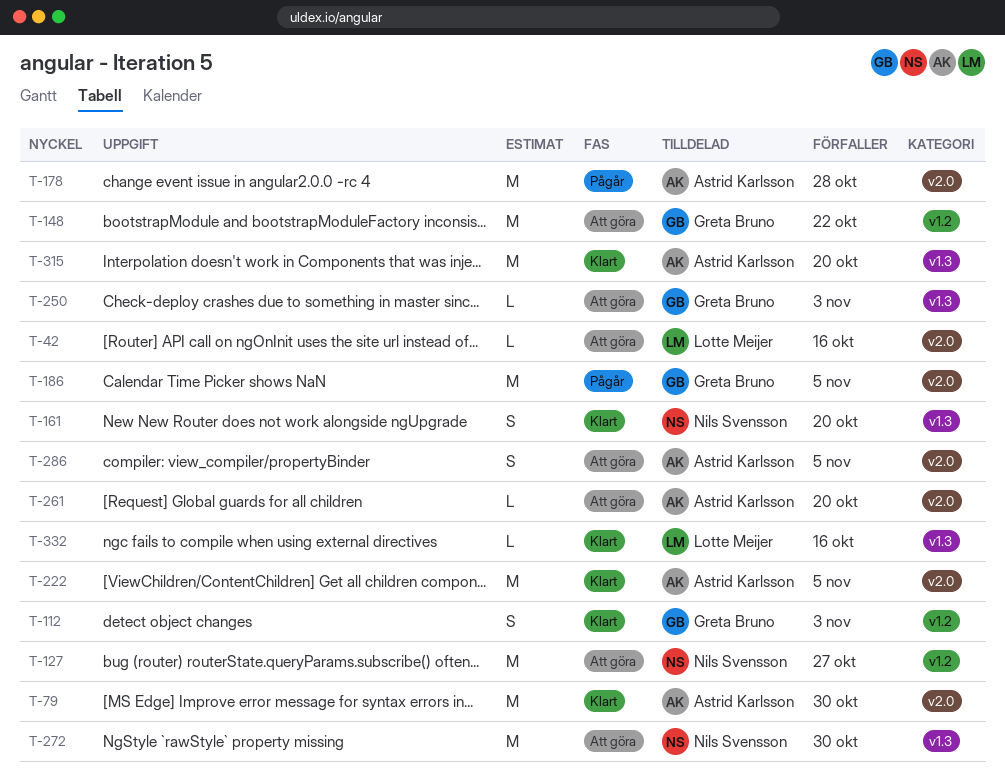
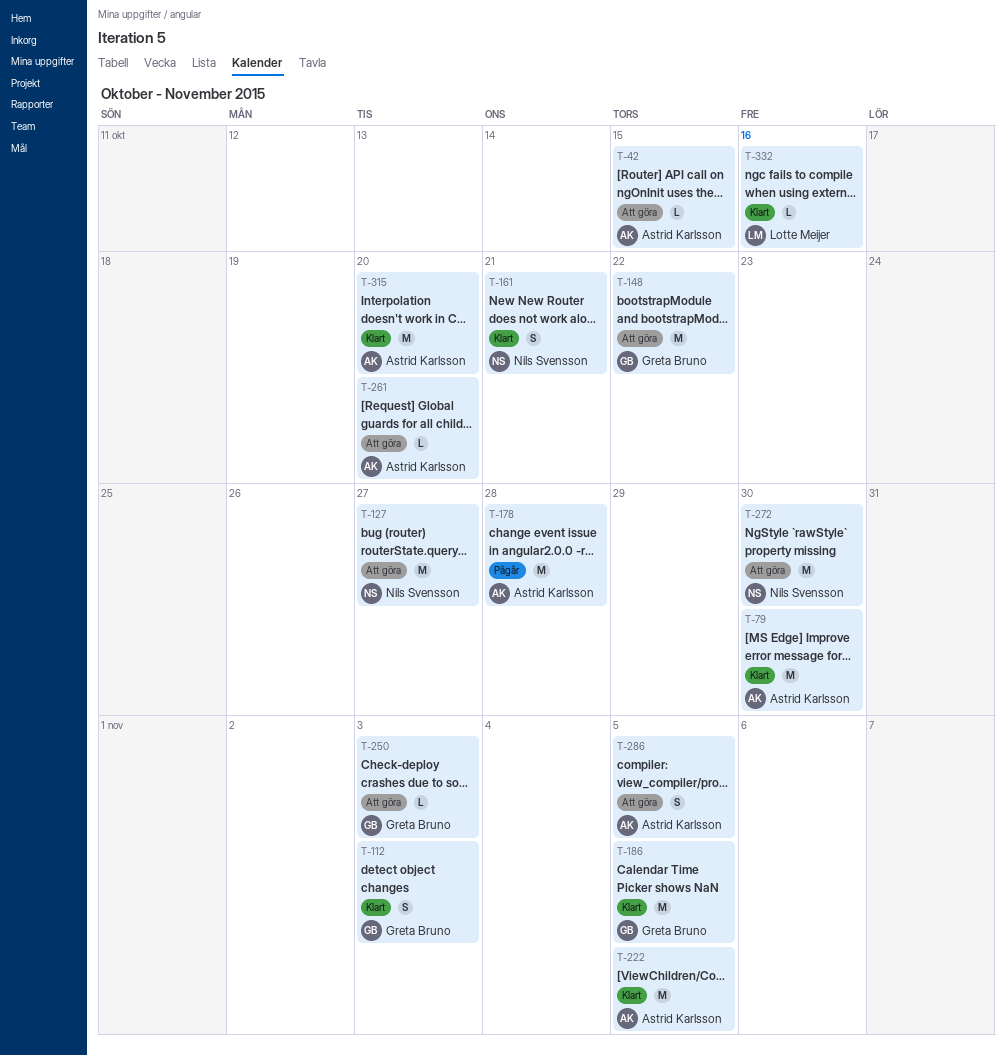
T-42, owner: Lotte Meijer -> Astrid Karlsson
T-42, due: Oct 16 -> Oct 15
T-161, due: Oct 20 -> Oct 21
T-186, status: Pågår -> Klart

